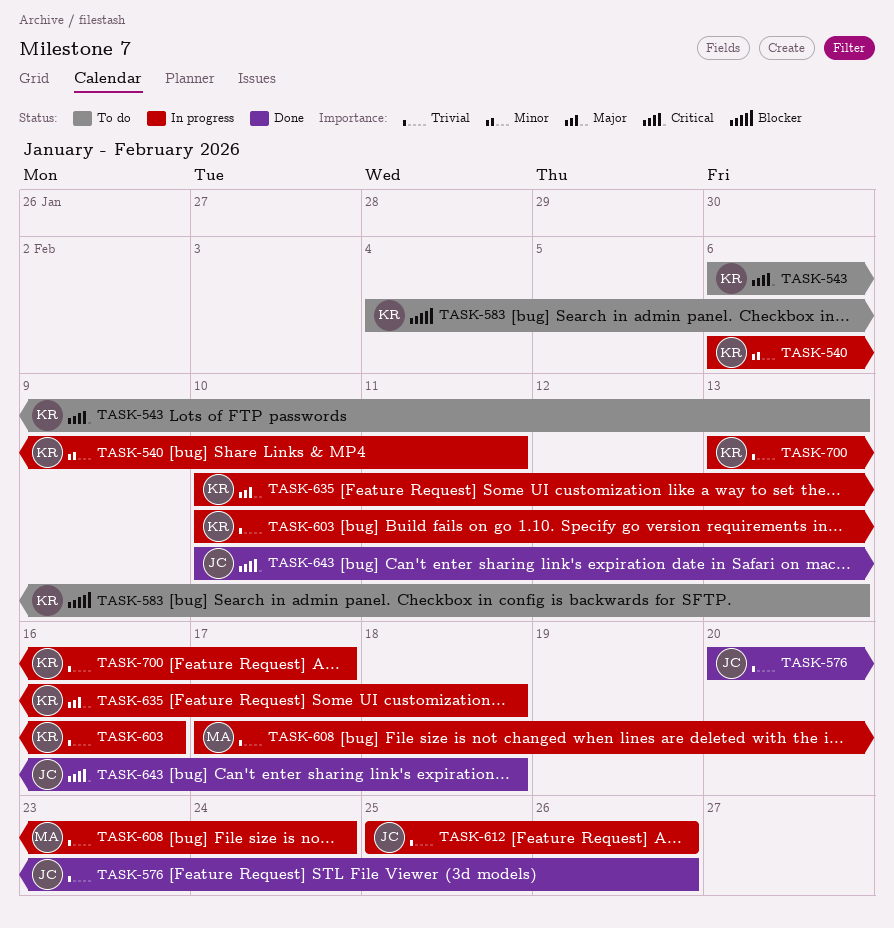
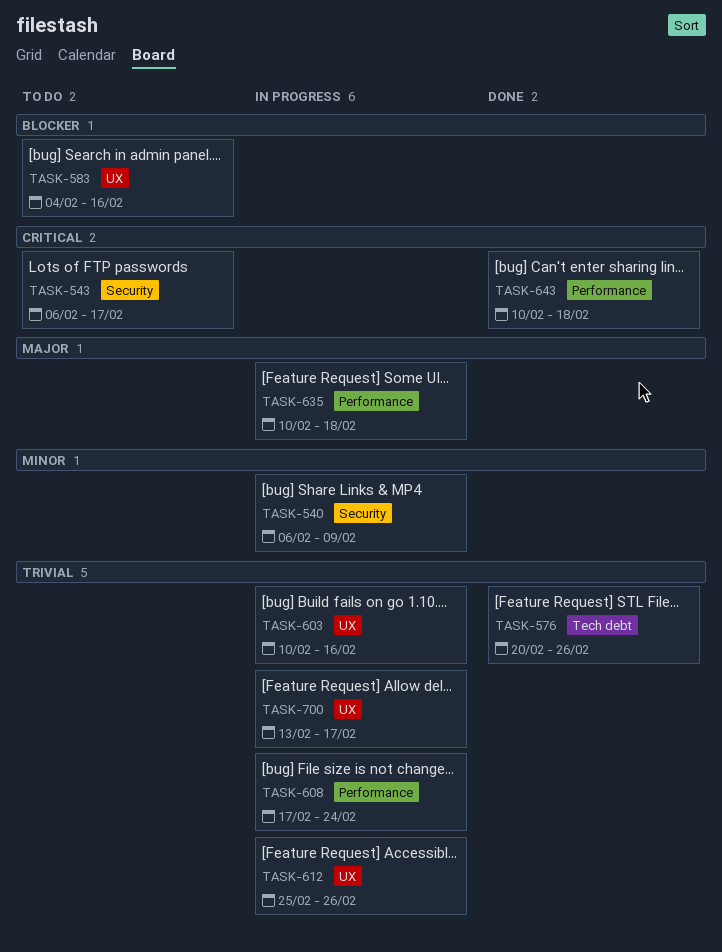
TASK-540, due: Feb 11 -> Feb 9
TASK-543, due: Feb 13 -> Feb 17
TASK-583, due: Feb 13 -> Feb 16

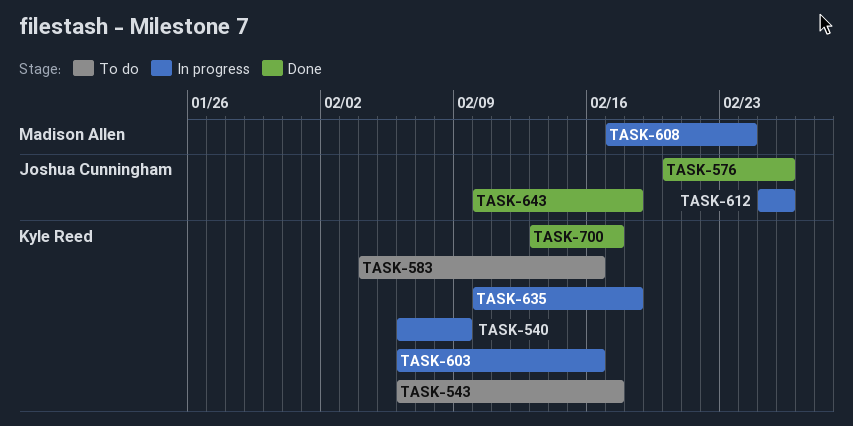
TASK-603, start: Feb 10 -> Feb 6
TASK-700, status: In progress -> Done

